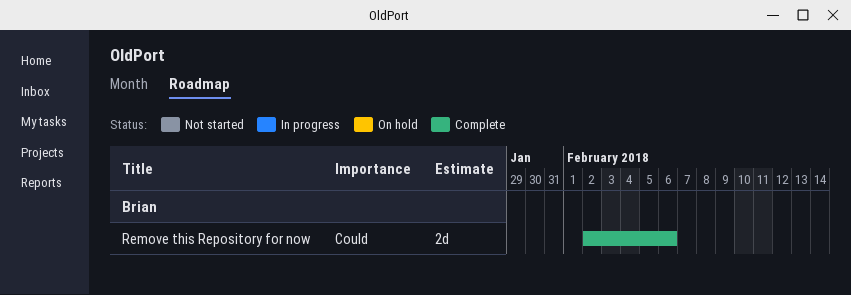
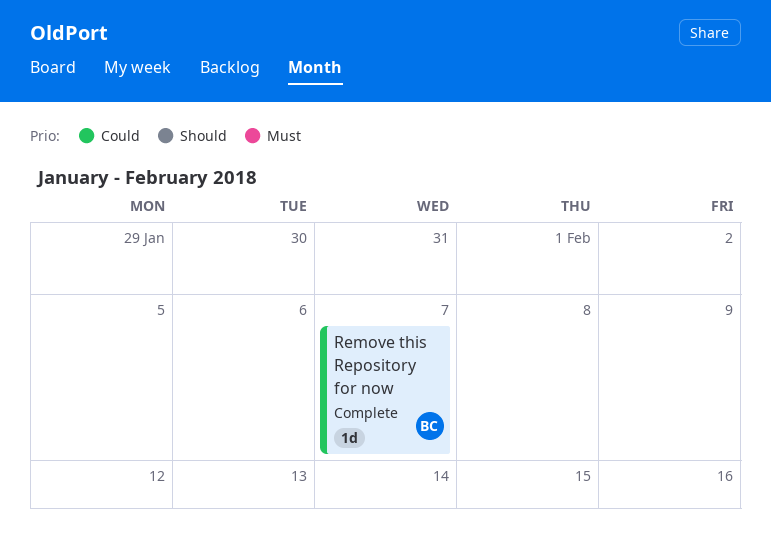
Remove this Repository for now, estimate: 2d -> 1d
Remove this Repository for now, due: Feb 6 -> Feb 7

